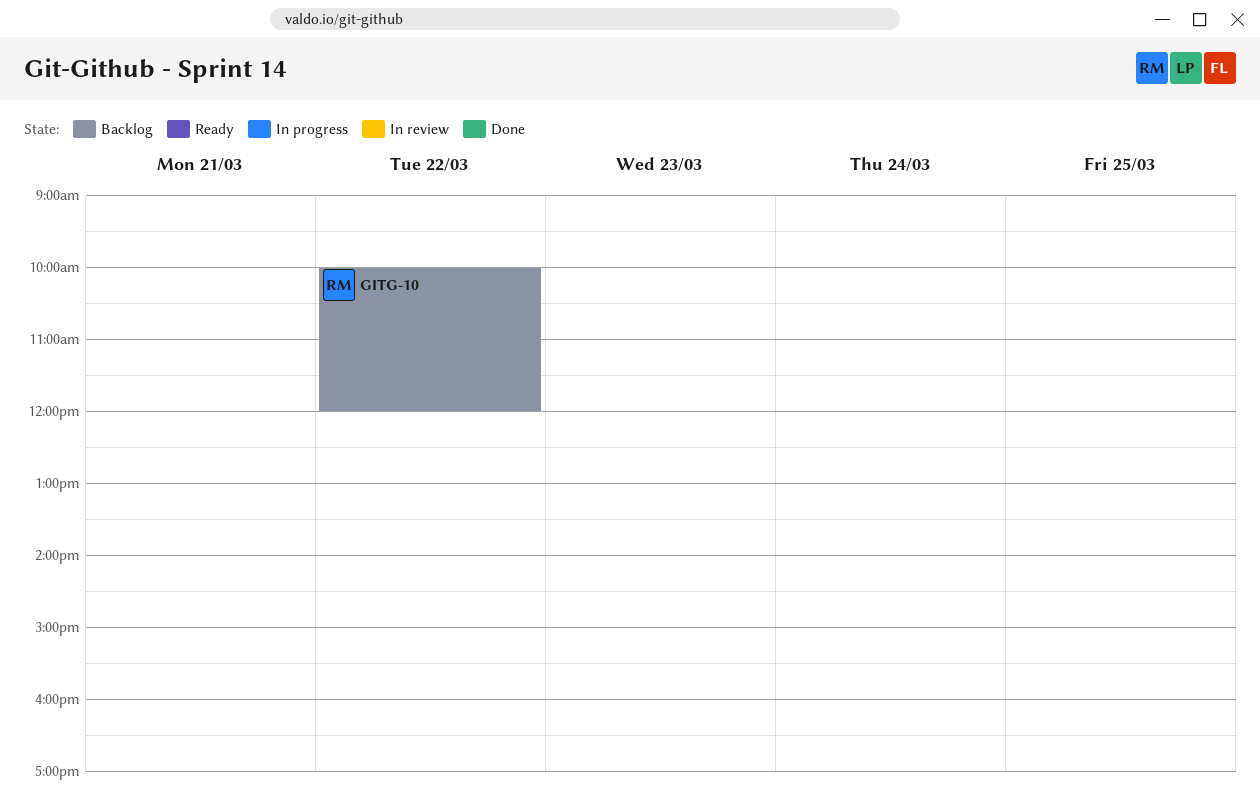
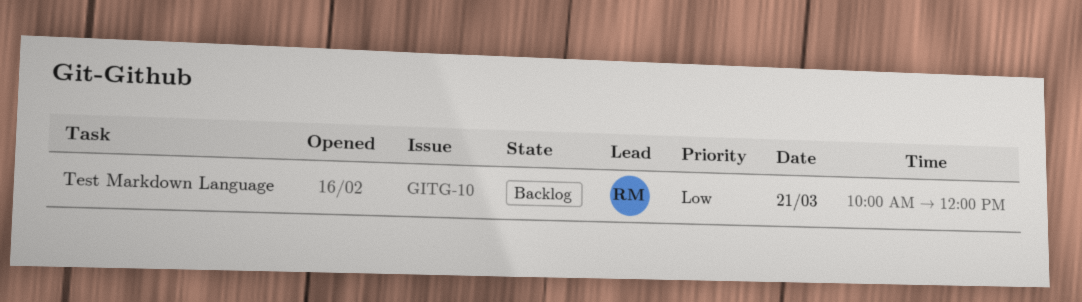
GITG-10, day: Mar 22 -> Mar 21

